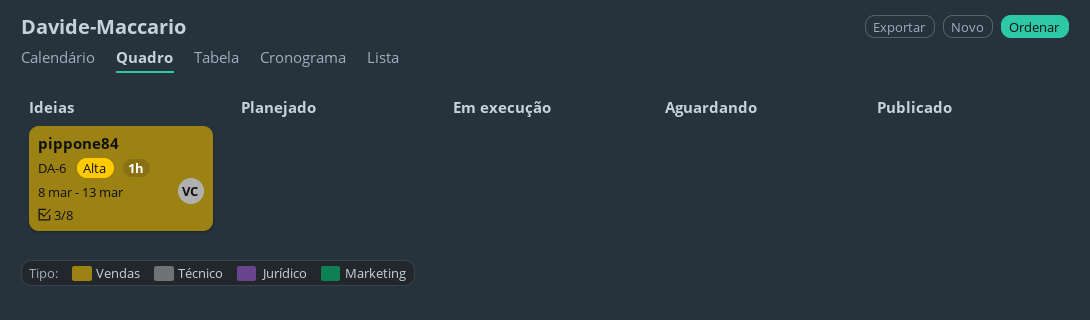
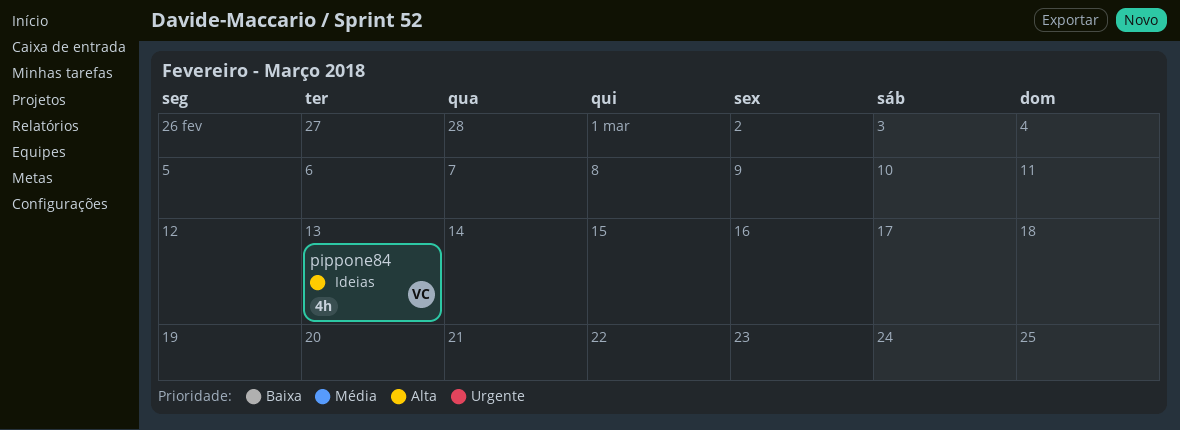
pippone84, estimate: 1h -> 4h

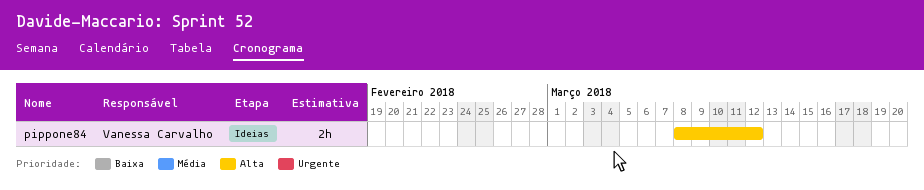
pippone84, estimate: 4h -> 2h
pippone84, due: Mar 13 -> Mar 12

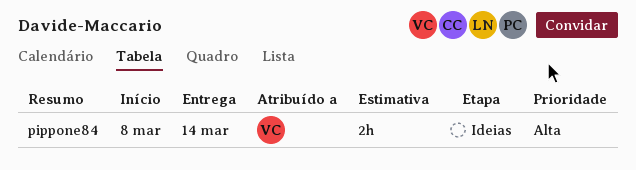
pippone84, due: Mar 12 -> Mar 14

